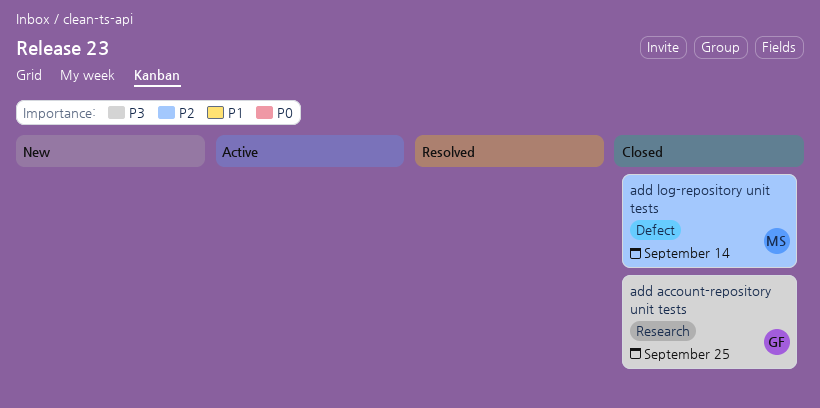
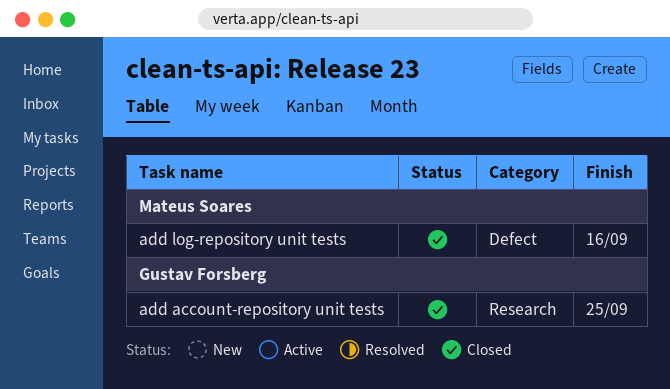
add log-repository unit tests, due: Sep 14 -> Sep 16

